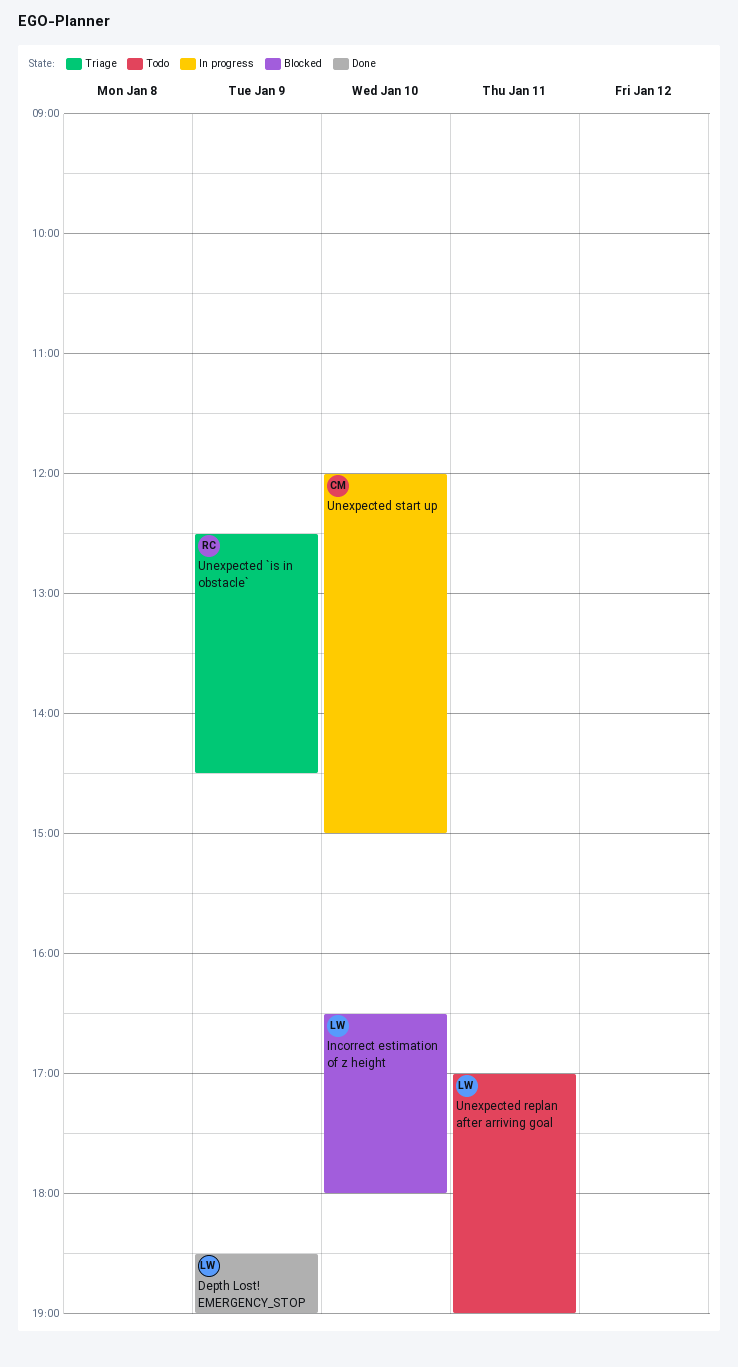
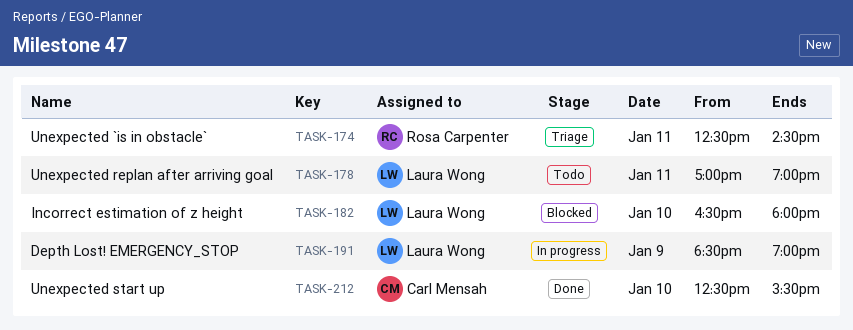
Depth Lost! EMERGENCY_STOP, status: Done -> In progress
Unexpected `is in obstacle`, day: Jan 9 -> Jan 11
Unexpected start up, status: In progress -> Done
Unexpected start up, begins: 12:00 -> 12:30
Unexpected start up, ends: 15:00 -> 15:30

